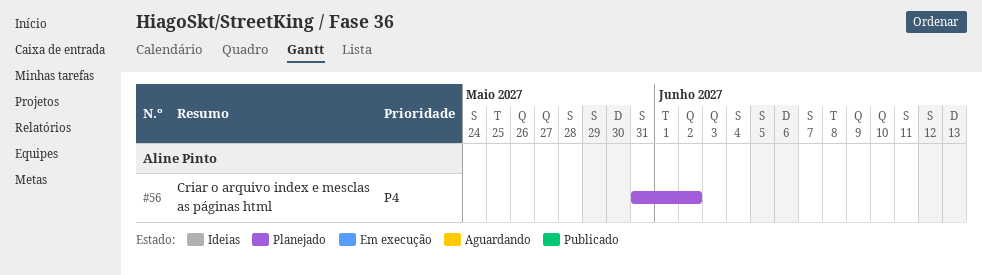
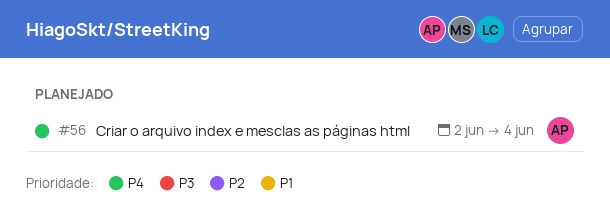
#56, start: May 31 -> Jun 2
#56, due: Jun 2 -> Jun 4

